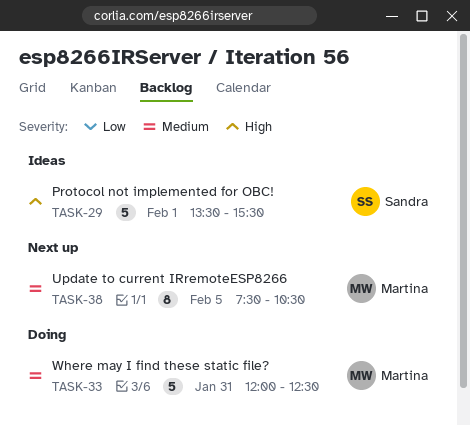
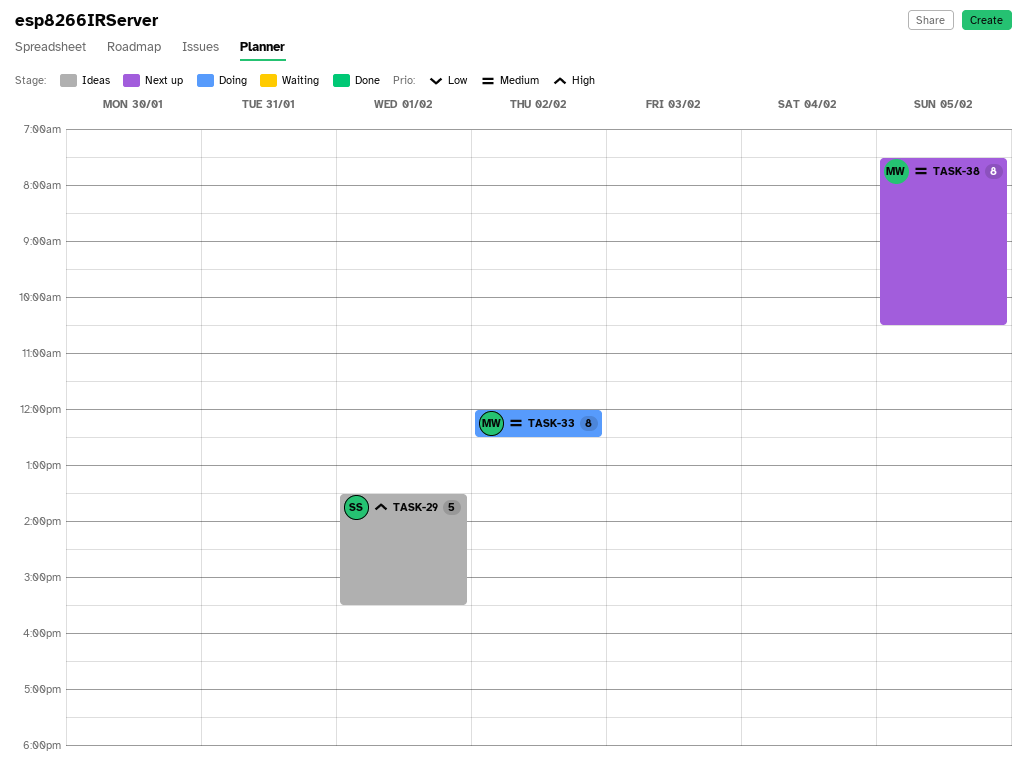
TASK-33, estimate: 5 -> 8
TASK-33, day: Jan 31 -> Feb 2

